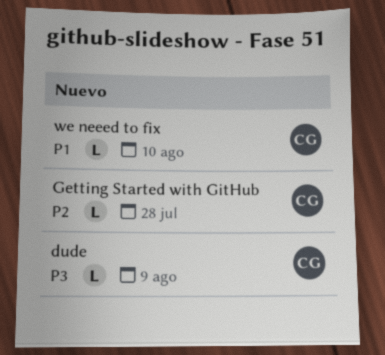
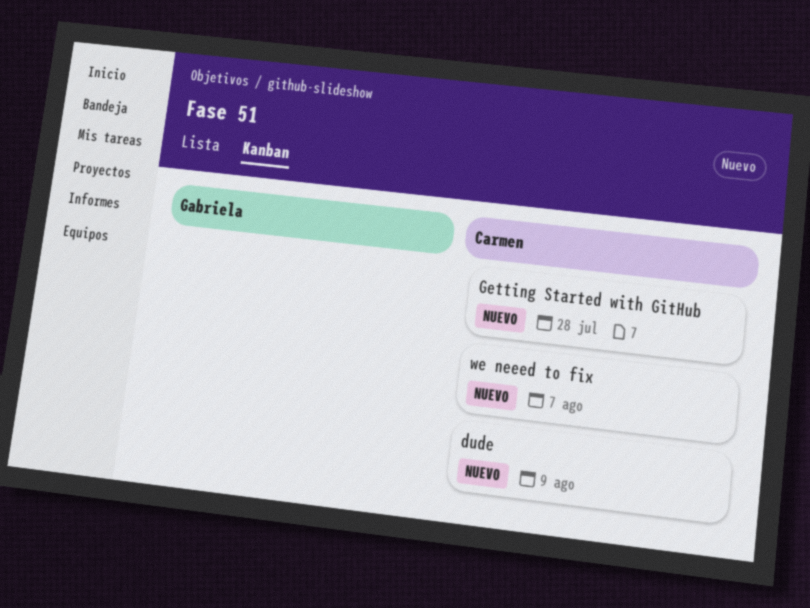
we neeed to fix, due: Aug 10 -> Aug 7

